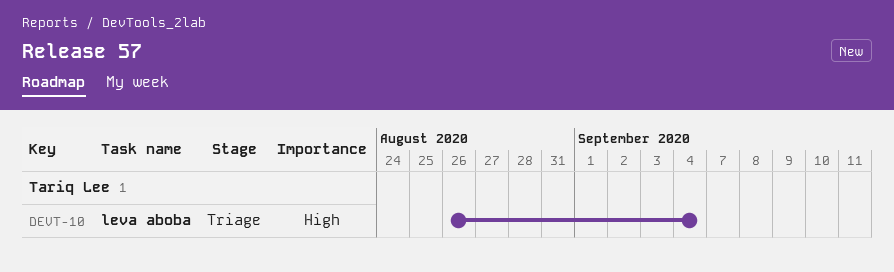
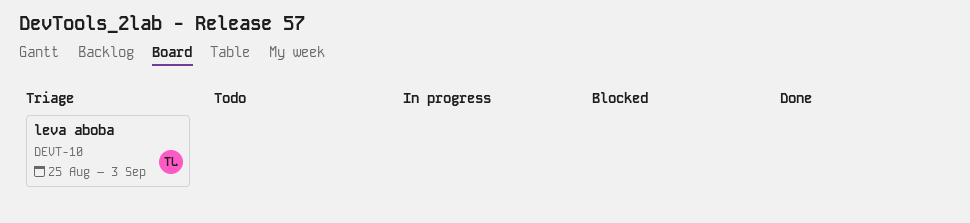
DEVT-10, start: Aug 26 -> Aug 25
DEVT-10, due: Sep 4 -> Sep 3

